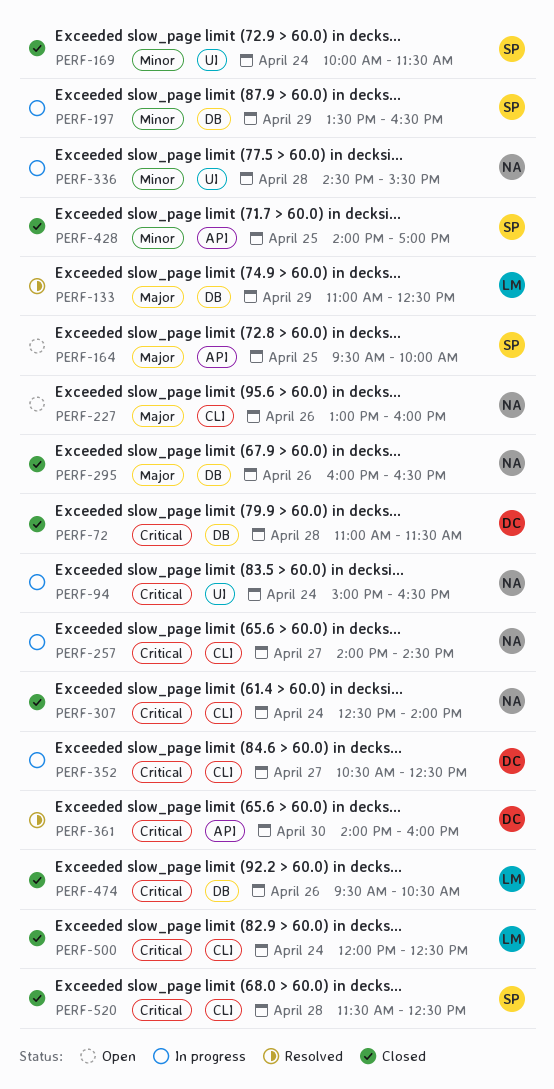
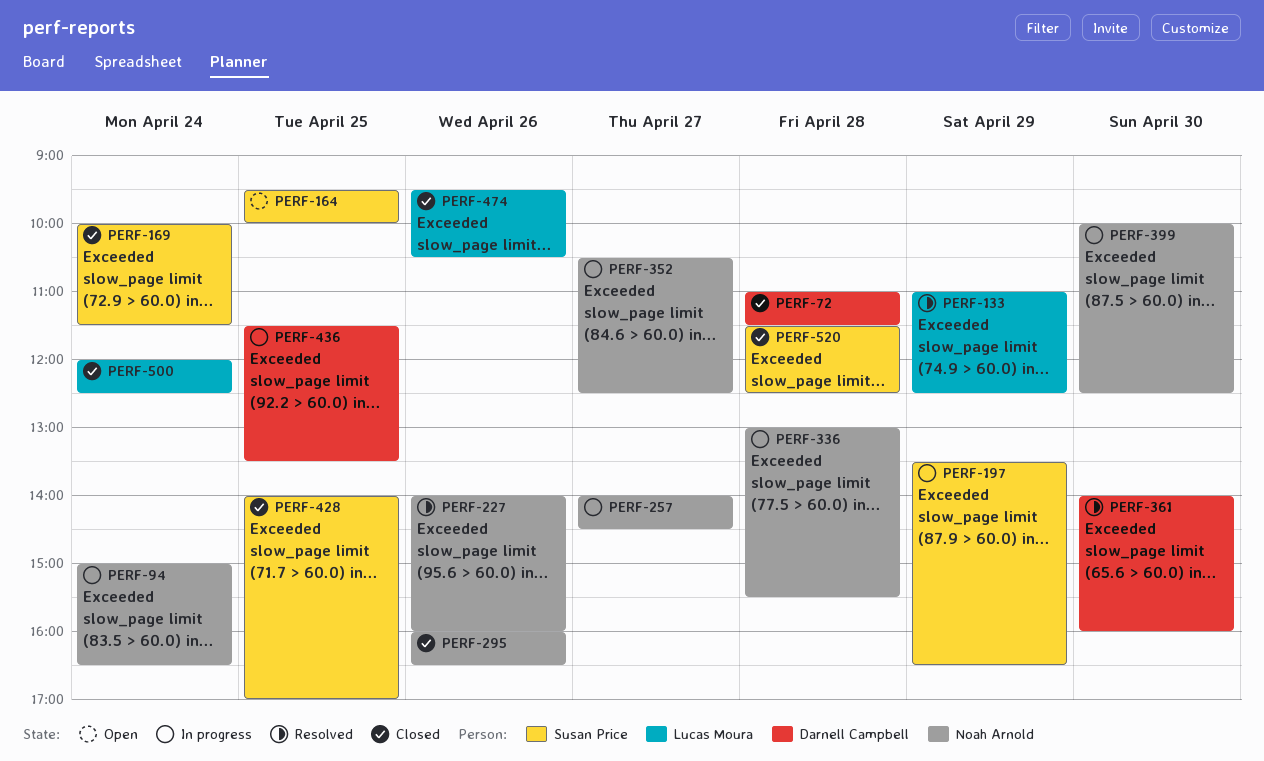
PERF-227, status: Open -> Resolved
PERF-227, begins: 13:00 -> 14:00
PERF-307: present -> none
PERF-336, begins: 14:30 -> 13:00
PERF-352, owner: Darnell Campbell -> Noah Arnold
PERF-399: none -> present
PERF-436: none -> present

